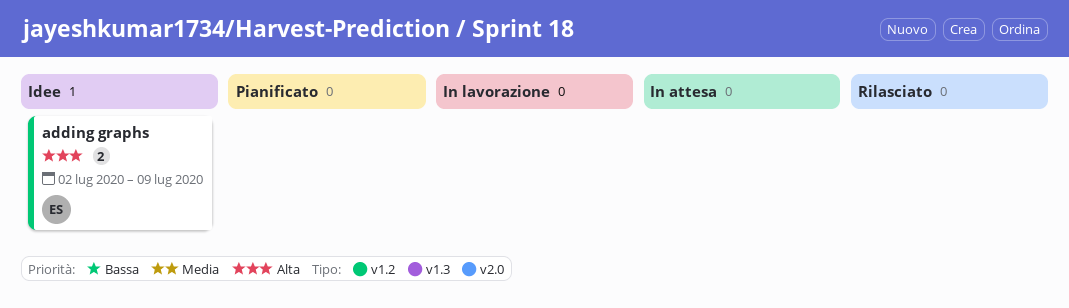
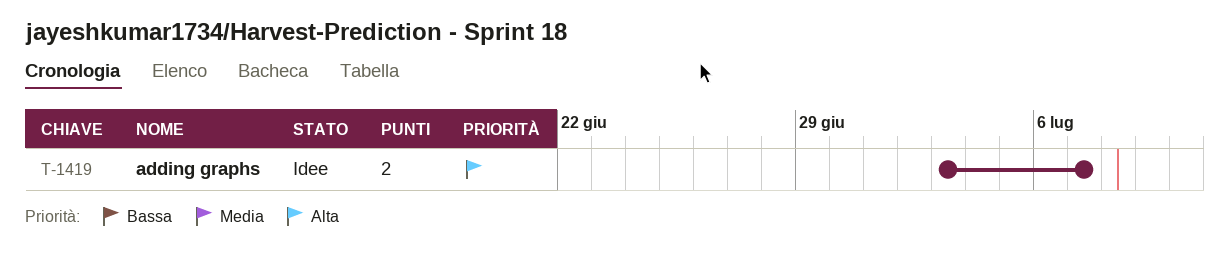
adding graphs, start: Jul 2 -> Jul 3
adding graphs, due: Jul 9 -> Jul 7

